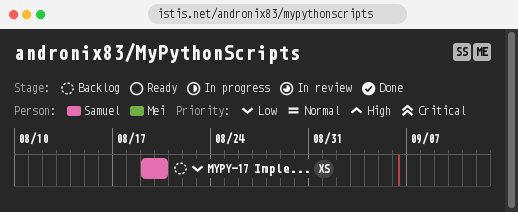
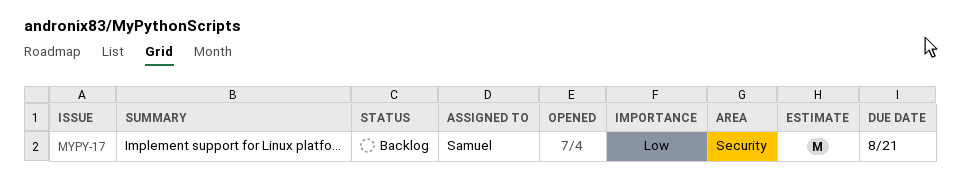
MYPY-17, estimate: XS -> M
MYPY-17, due: Aug 20 -> Aug 21

